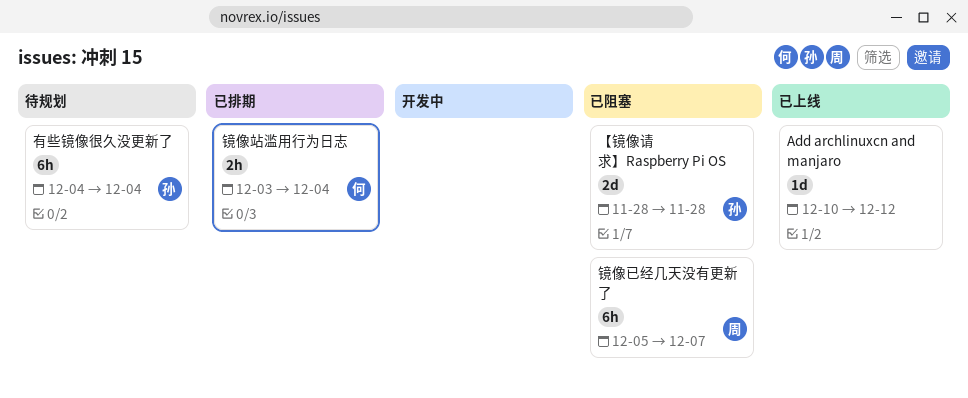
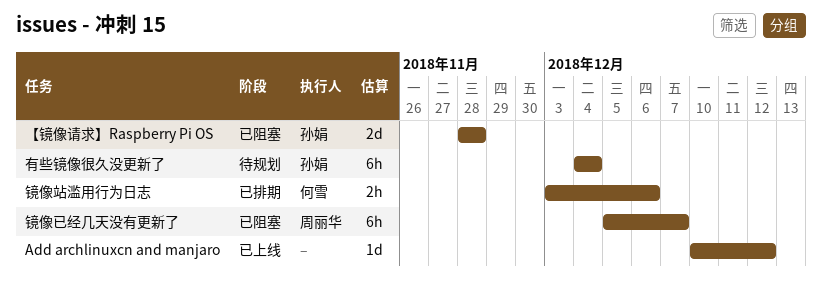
镜像站滥用行为日志, due: Dec 4 -> Dec 6

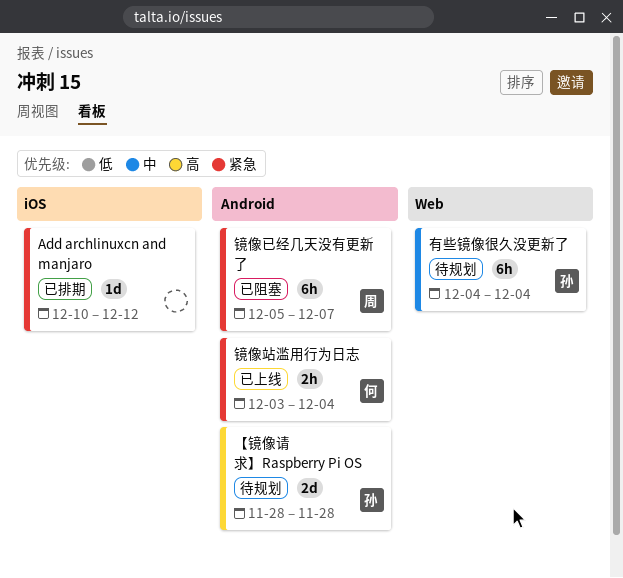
Add archlinuxcn and manjaro, status: 已上线 -> 已排期
【镜像请求】Raspberry Pi OS, status: 已阻塞 -> 待规划
镜像站滥用行为日志, status: 已排期 -> 已上线
镜像站滥用行为日志, due: Dec 6 -> Dec 4

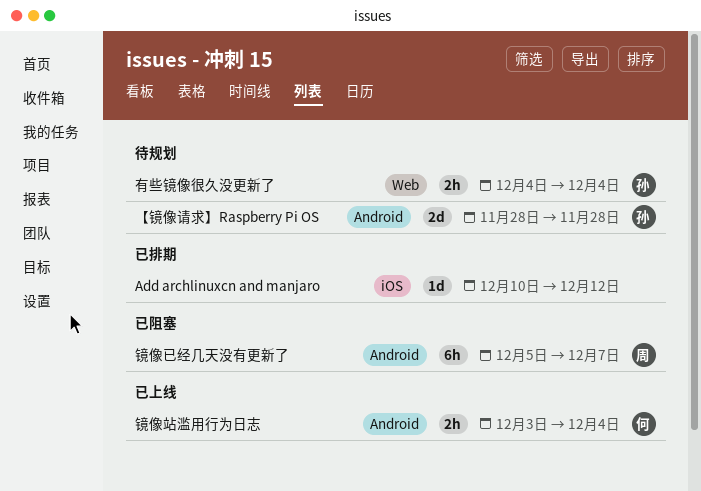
有些镜像很久没更新了, estimate: 6h -> 2h

